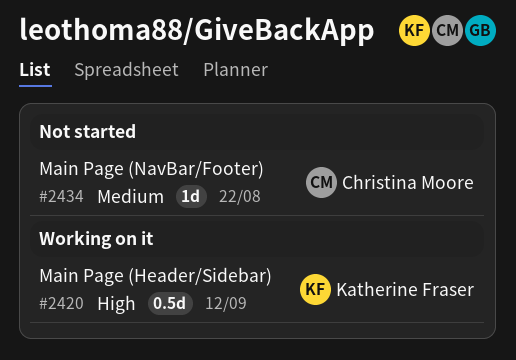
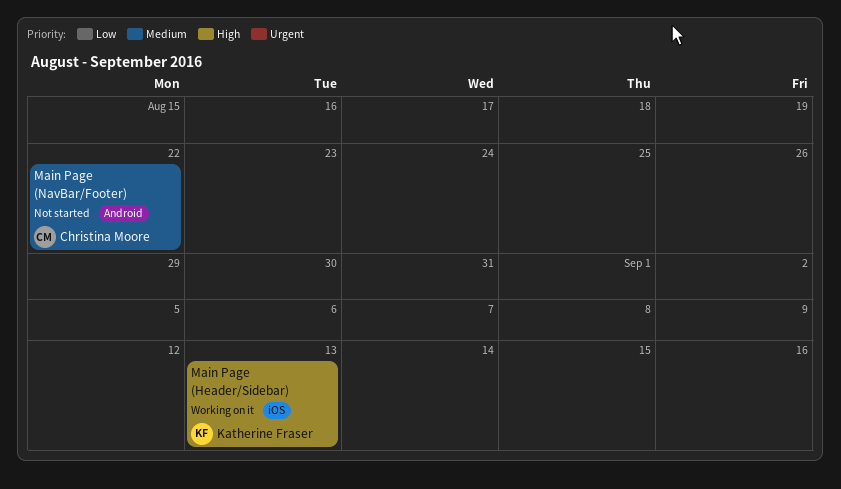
Main Page (Header/Sidebar), due: Sep 12 -> Sep 13

